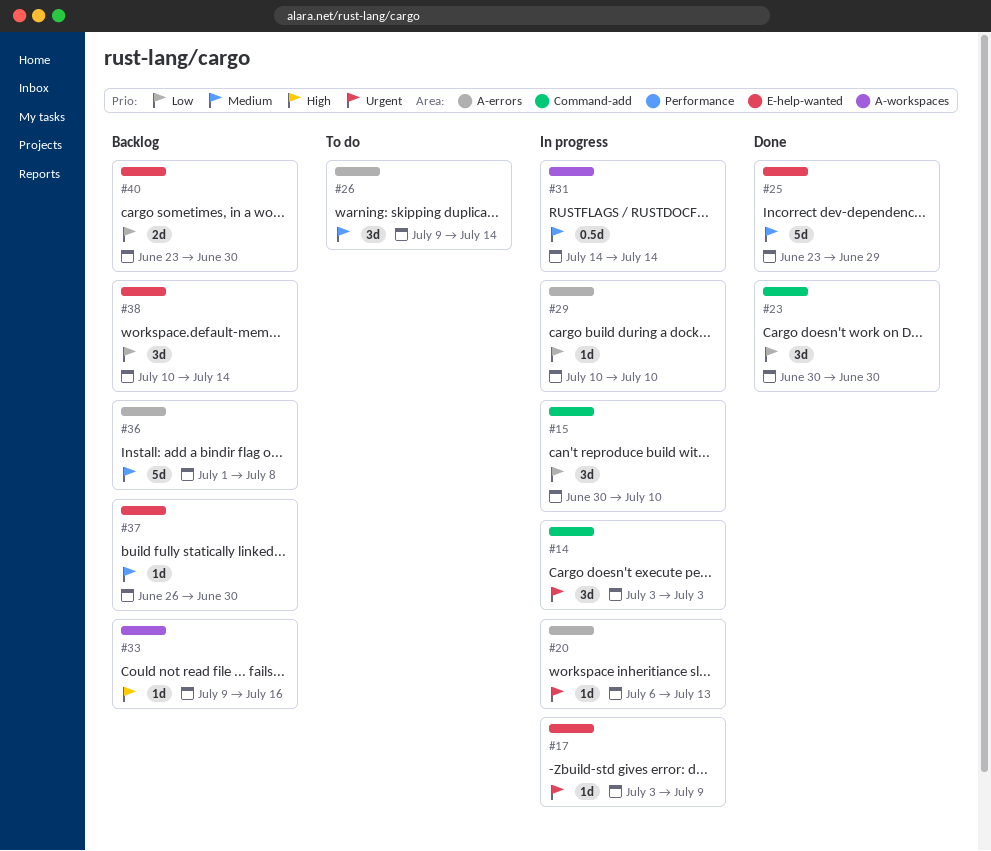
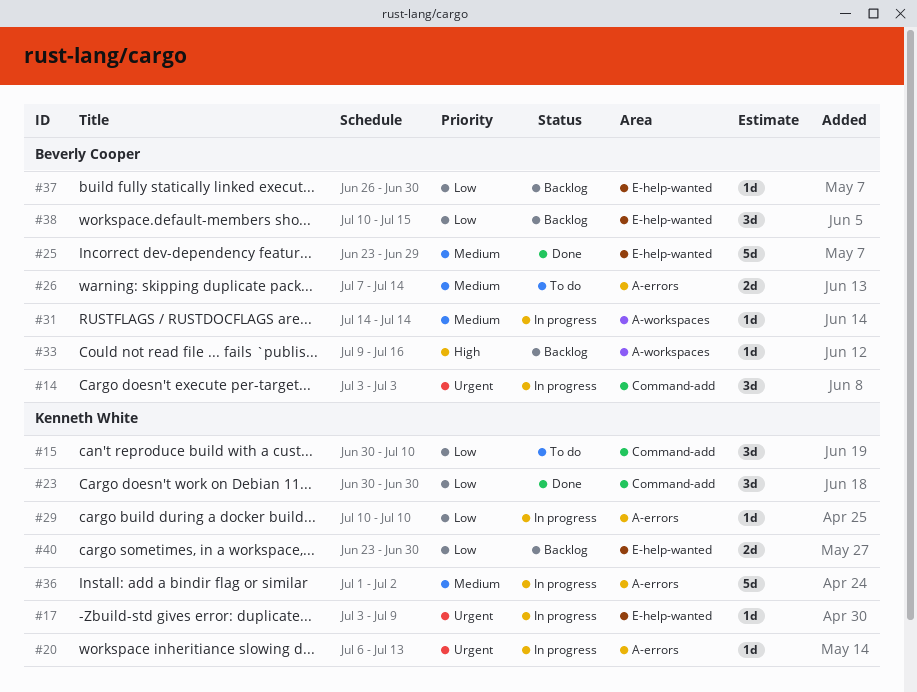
#15, status: In progress -> To do
#26, estimate: 3d -> 2d
#26, start: Jul 9 -> Jul 7
#31, estimate: 0.5d -> 1d
#36, status: Backlog -> In progress
#36, due: Jul 8 -> Jul 2
#37, priority: Medium -> Low
#38, due: Jul 14 -> Jul 15

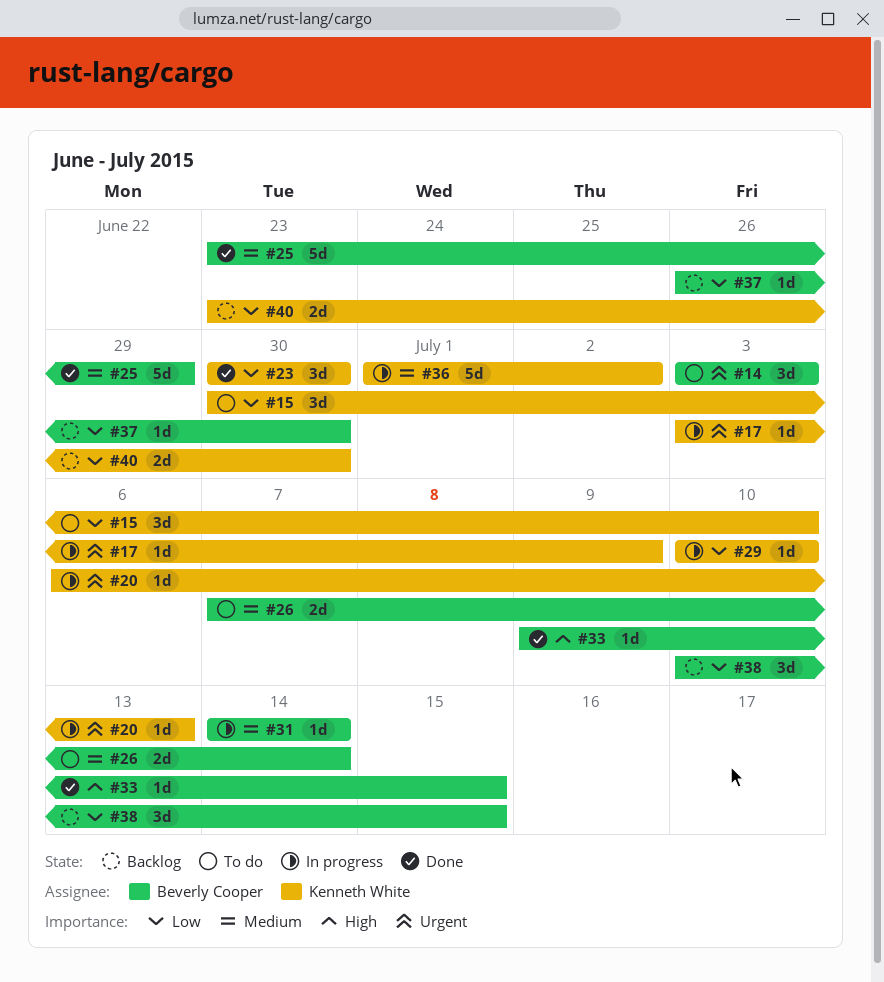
#14, status: In progress -> To do
#33, status: Backlog -> Done
#33, due: Jul 16 -> Jul 15

